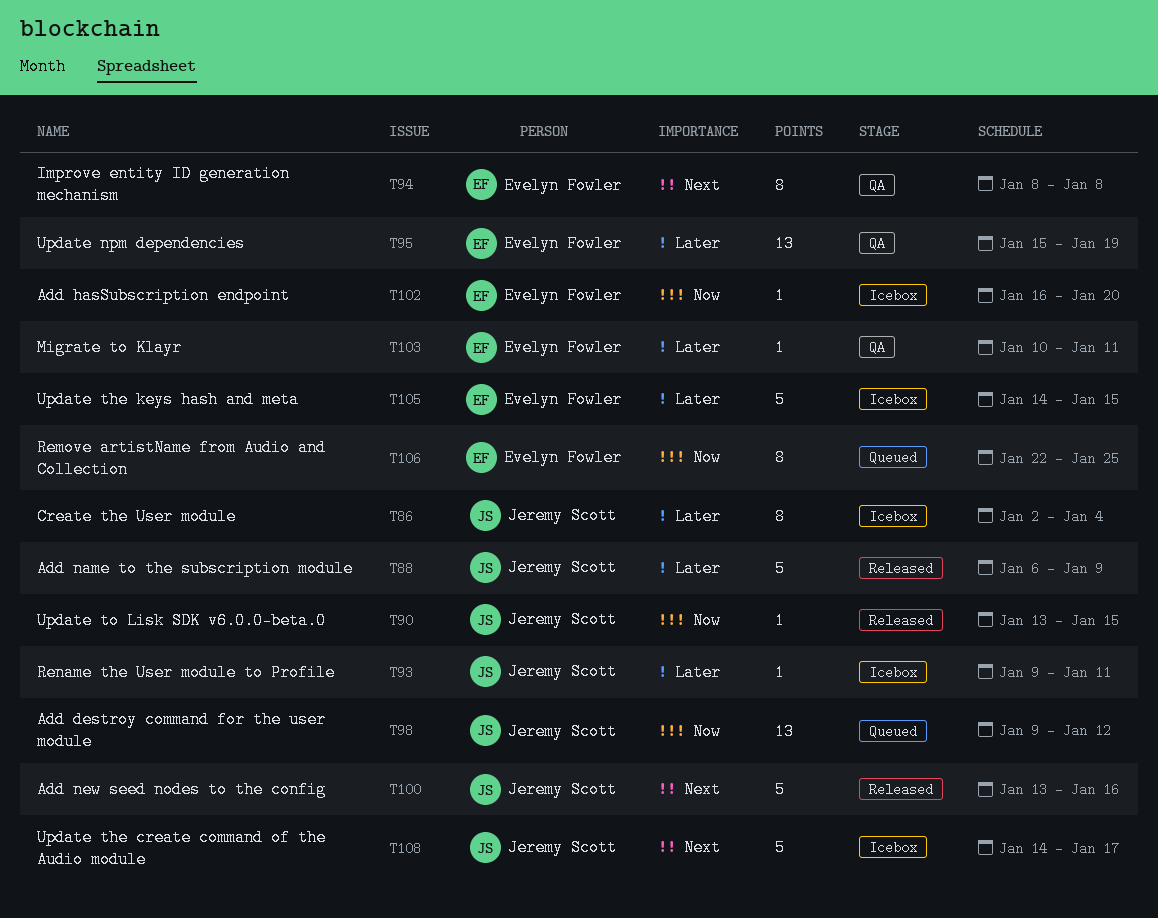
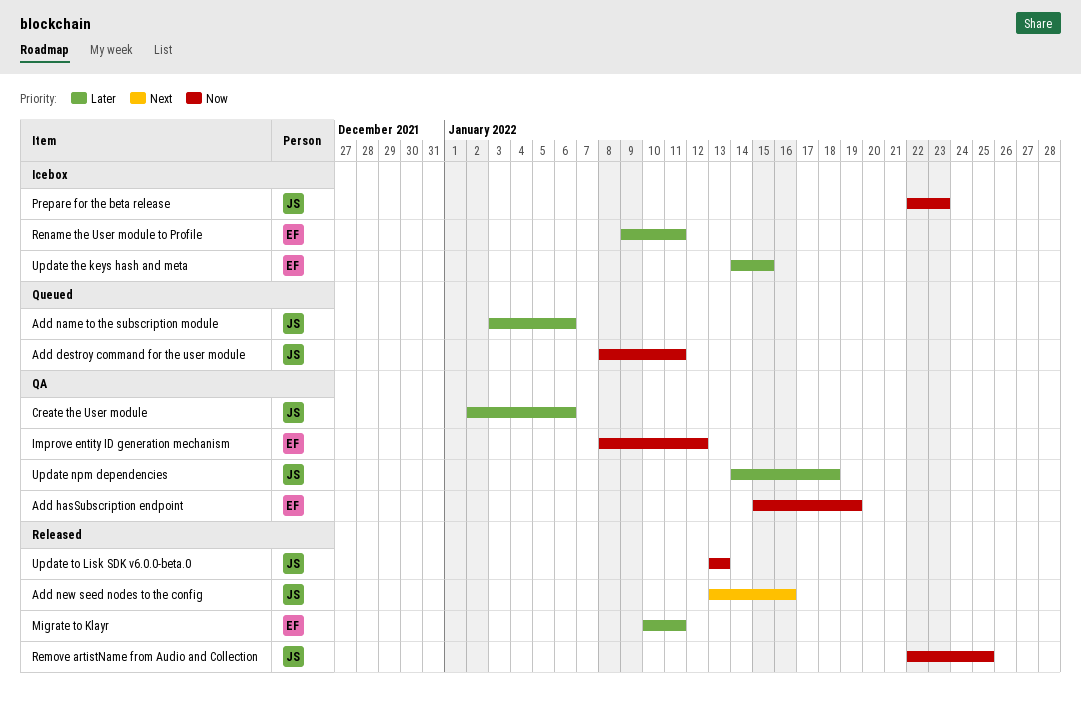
Add destroy command for the user module, start: Jan 9 -> Jan 8
Add destroy command for the user module, due: Jan 12 -> Jan 11
Add hasSubscription endpoint, status: Icebox -> QA
Add hasSubscription endpoint, start: Jan 16 -> Jan 15
Add hasSubscription endpoint, due: Jan 20 -> Jan 19
Add name to the subscription module, status: Released -> Queued
Add name to the subscription module, start: Jan 6 -> Jan 3
Add name to the subscription module, due: Jan 9 -> Jan 6
Create the User module, status: Icebox -> QA
Create the User module, due: Jan 4 -> Jan 6
Improve entity ID generation mechanism, priority: Next -> Now
Improve entity ID generation mechanism, due: Jan 8 -> Jan 12
Migrate to Klayr, status: QA -> Released
Prepare for the beta release: none -> present
Remove artistName from Audio and Collection, status: Queued -> Released
Remove artistName from Audio and Collection, owner: Evelyn Fowler -> Jeremy Scott
Rename the User module to Profile, owner: Jeremy Scott -> Evelyn Fowler
Update npm dependencies, owner: Evelyn Fowler -> Jeremy Scott
Update npm dependencies, start: Jan 15 -> Jan 14
Update npm dependencies, due: Jan 19 -> Jan 18
Update the create command of the Audio module: present -> none
Update to Lisk SDK v6.0.0-beta.0, due: Jan 15 -> Jan 13

